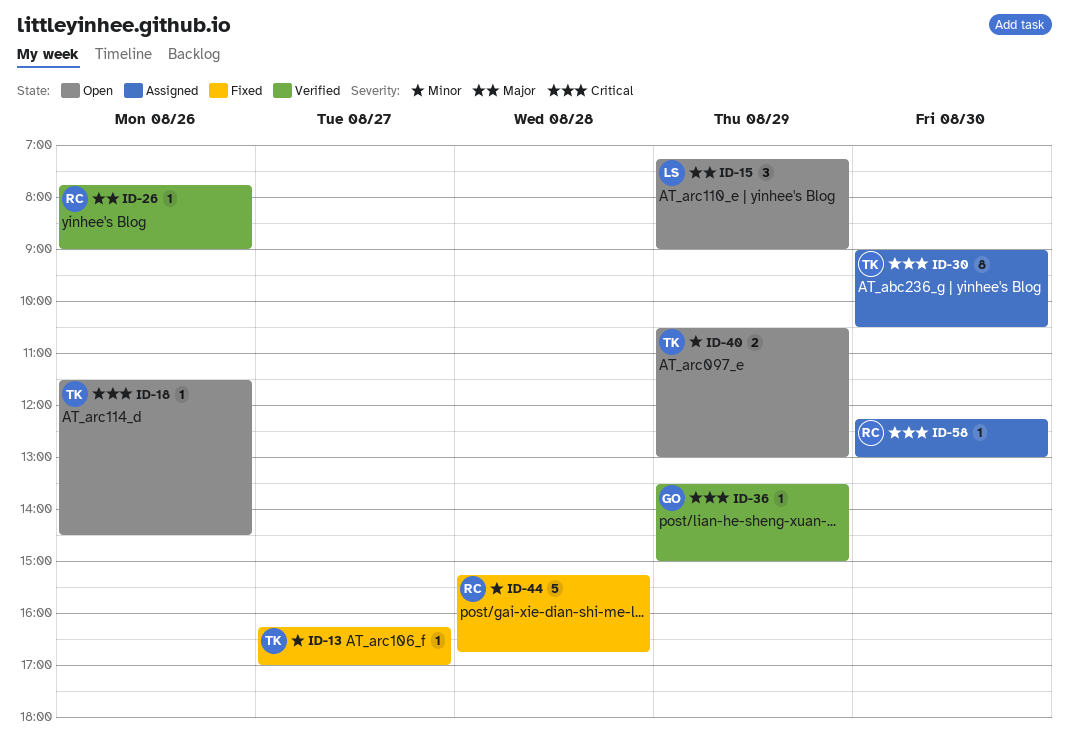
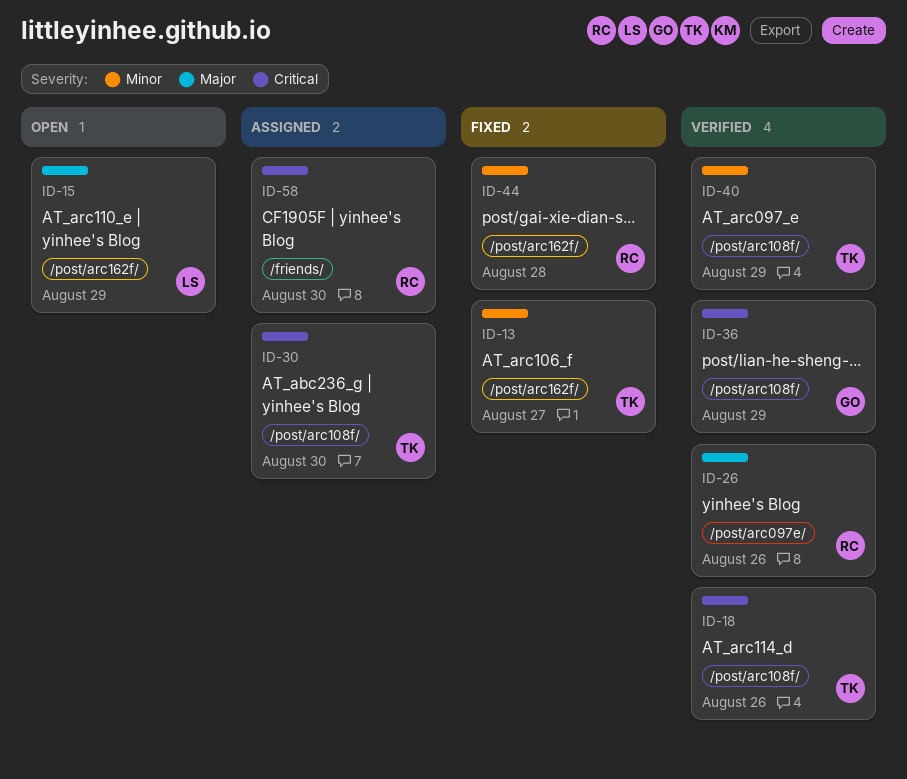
ID-18, status: Open -> Verified
ID-40, status: Open -> Verified

